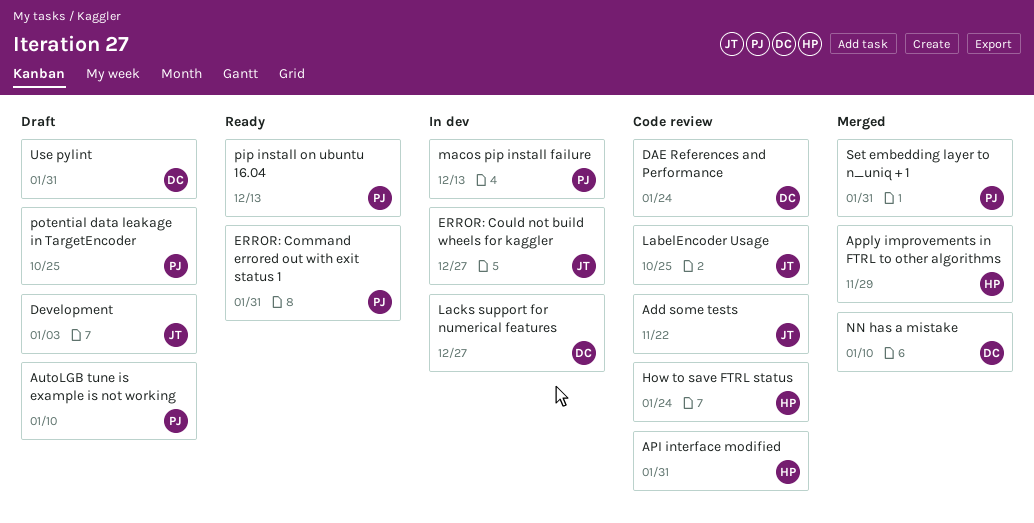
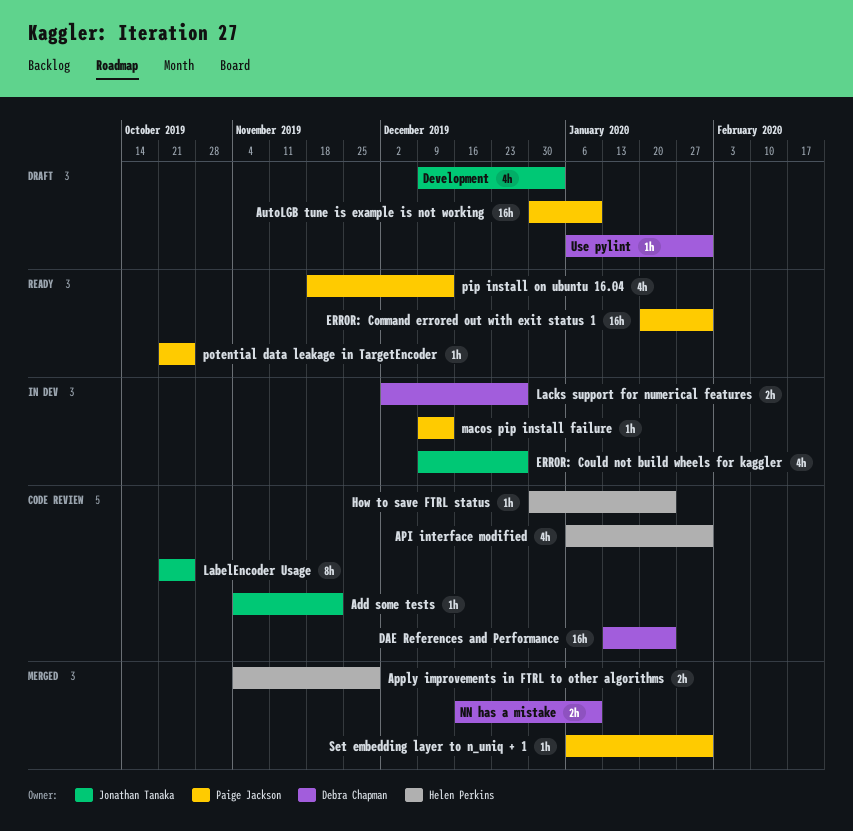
potential data leakage in TargetEncoder, status: Draft -> Ready

